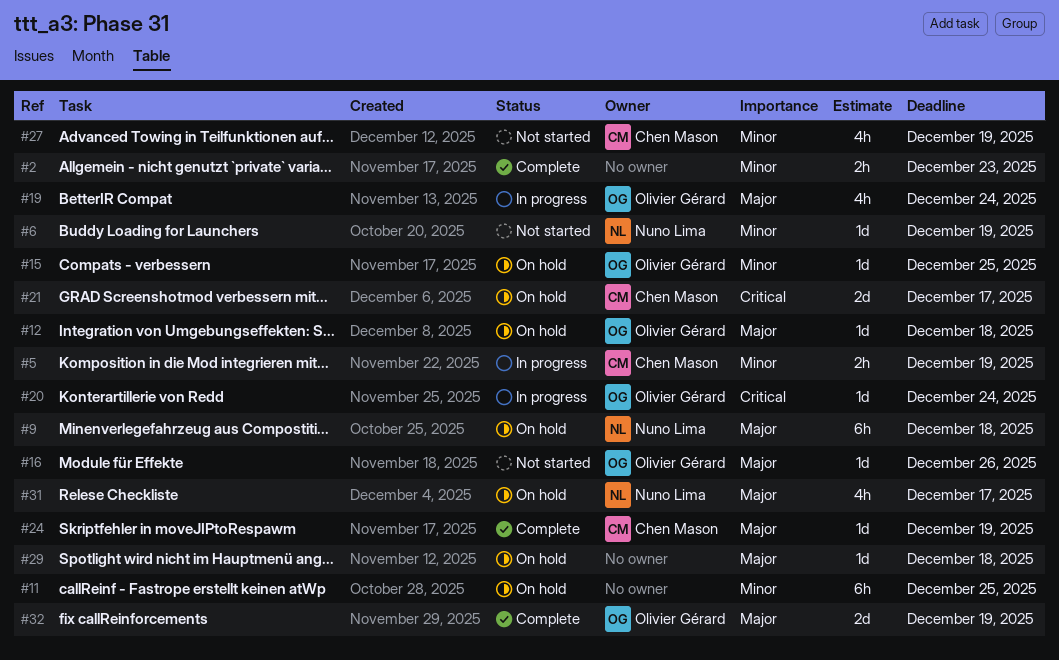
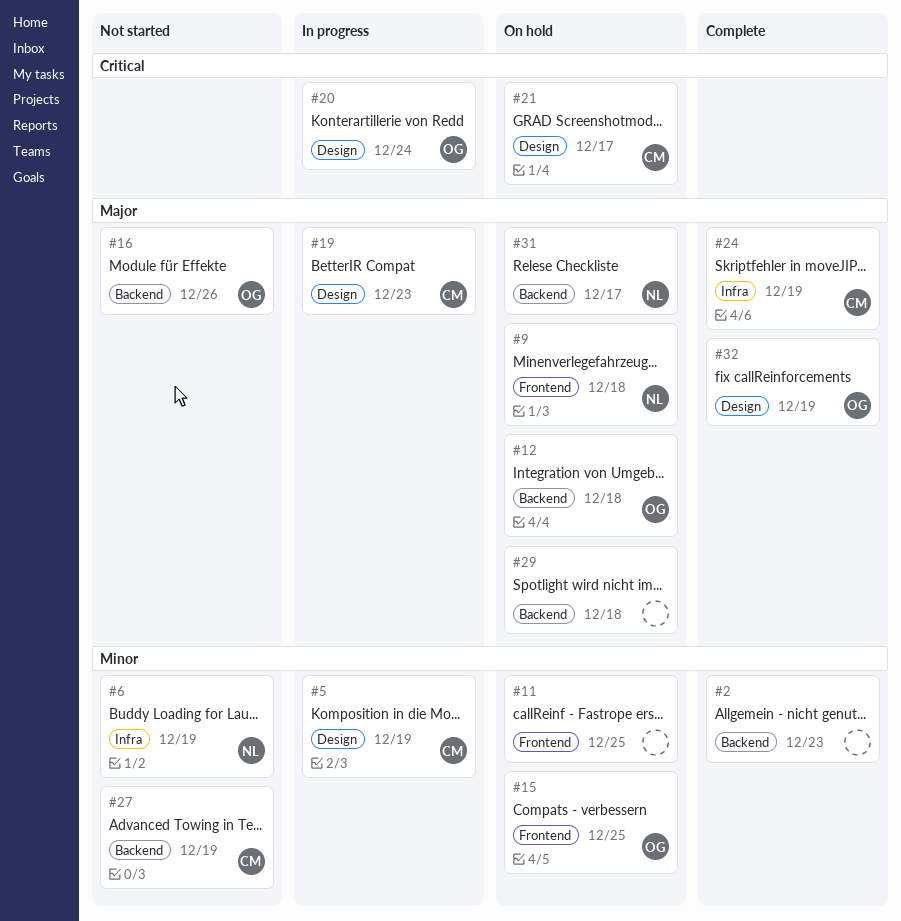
#19, owner: Olivier Gérard -> Chen Mason
#19, due: Dec 24 -> Dec 23

